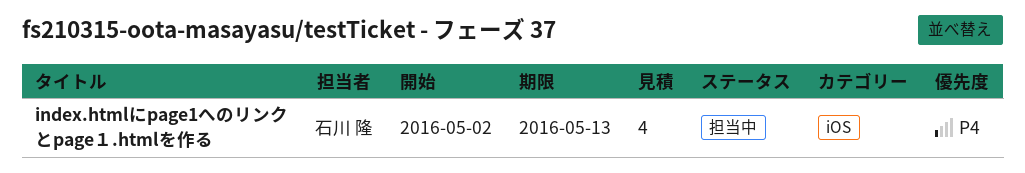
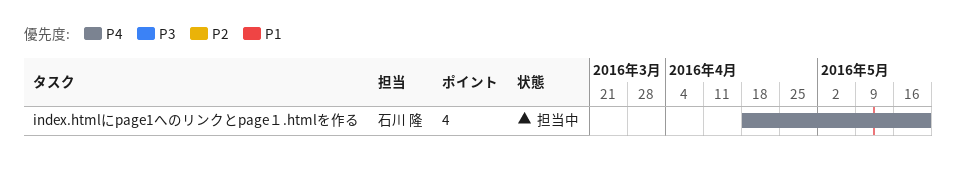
index.htmlにpage1へのリンクとpage１.htmlを作る, start: May 2 -> Apr 18
index.htmlにpage1へのリンクとpage１.htmlを作る, due: May 13 -> May 20

